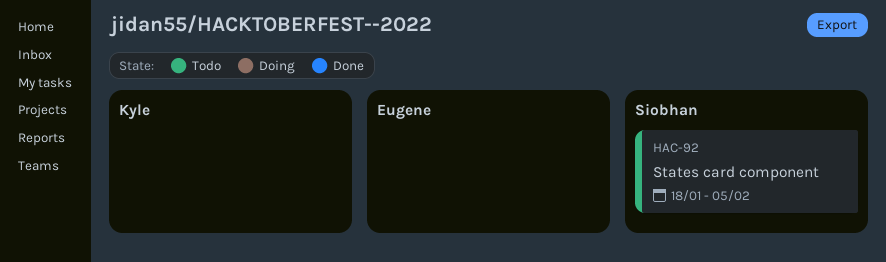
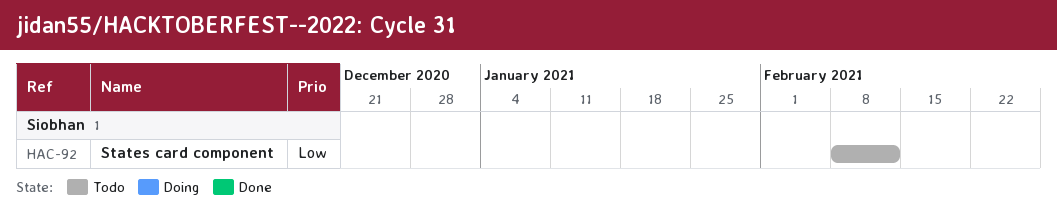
HAC-92, start: Jan 18 -> Feb 8
HAC-92, due: Feb 5 -> Feb 12

